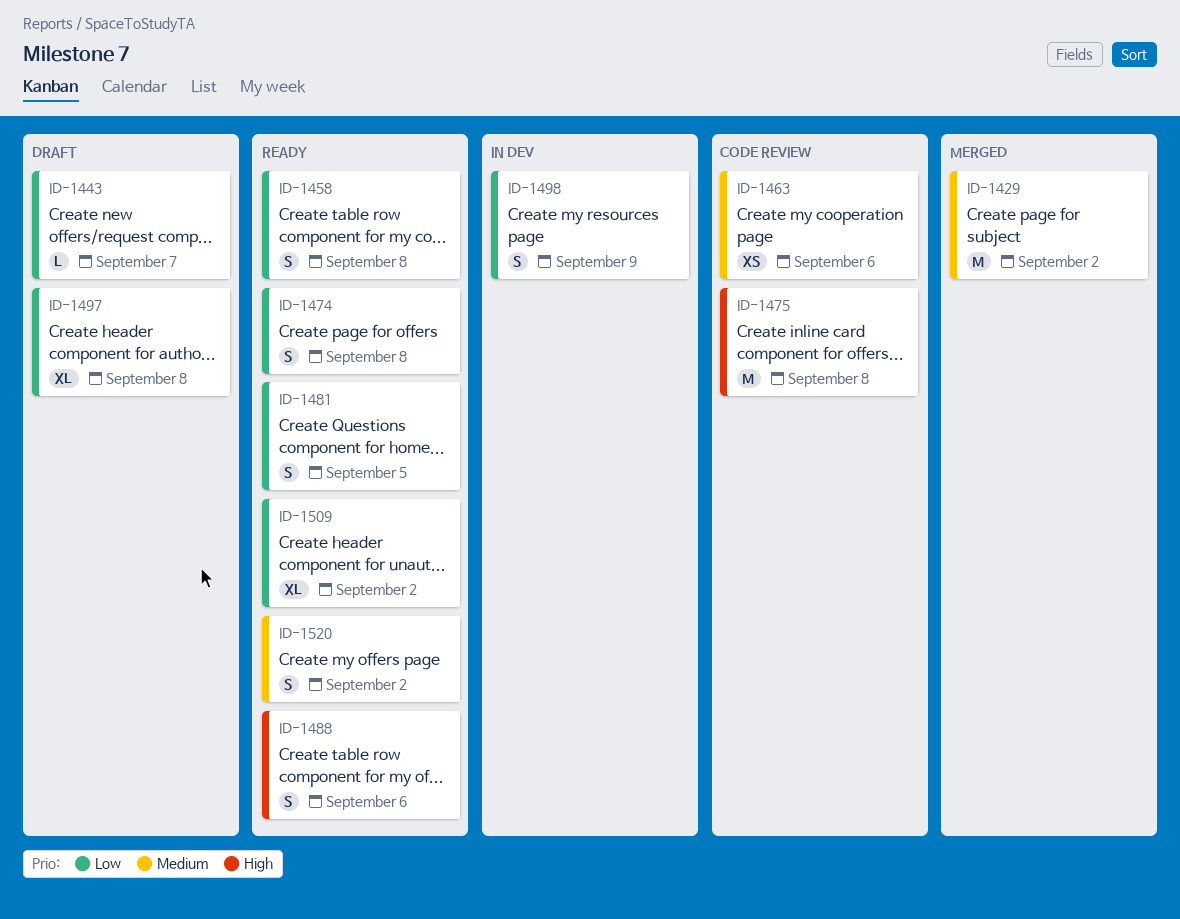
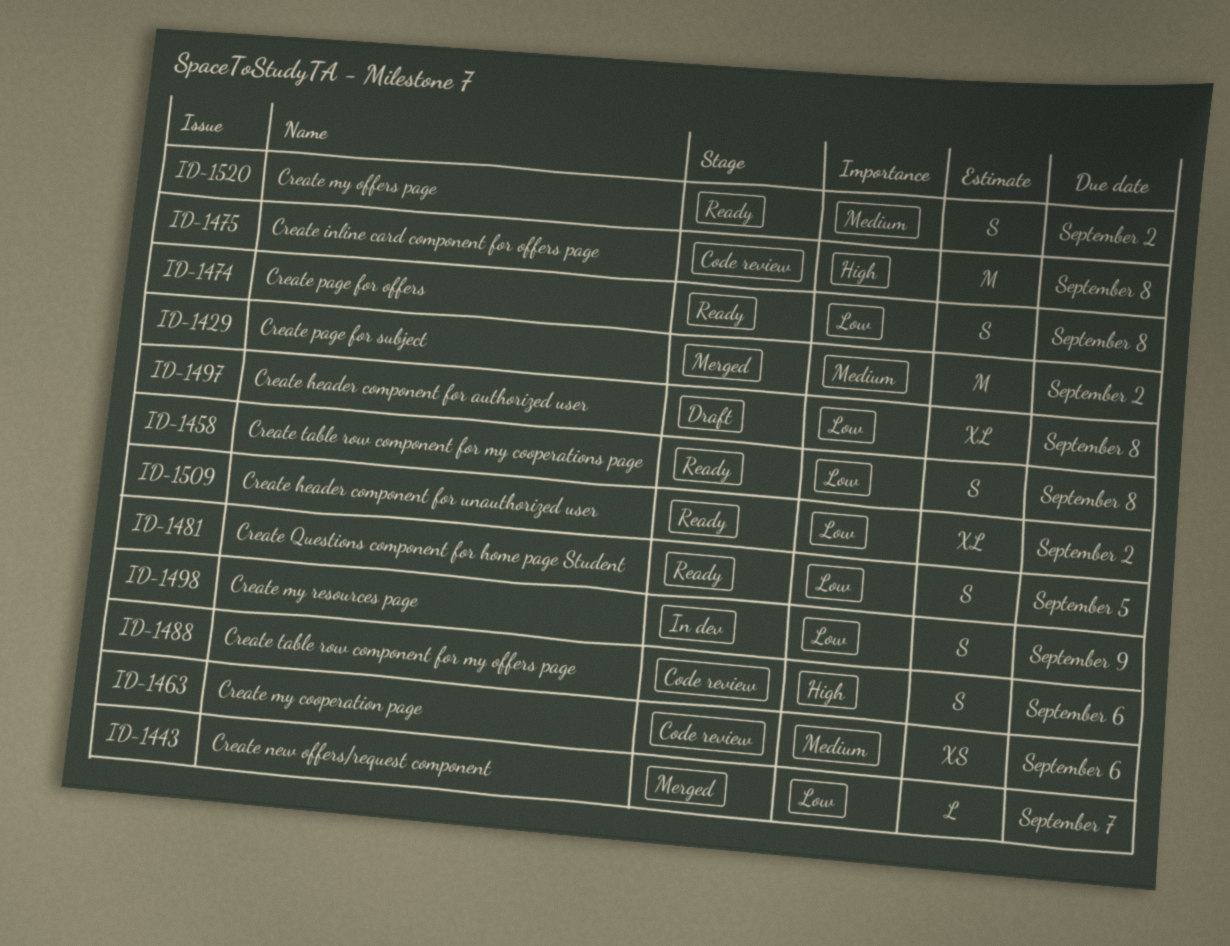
ID-1443, status: Draft -> Merged
ID-1488, status: Ready -> Code review

